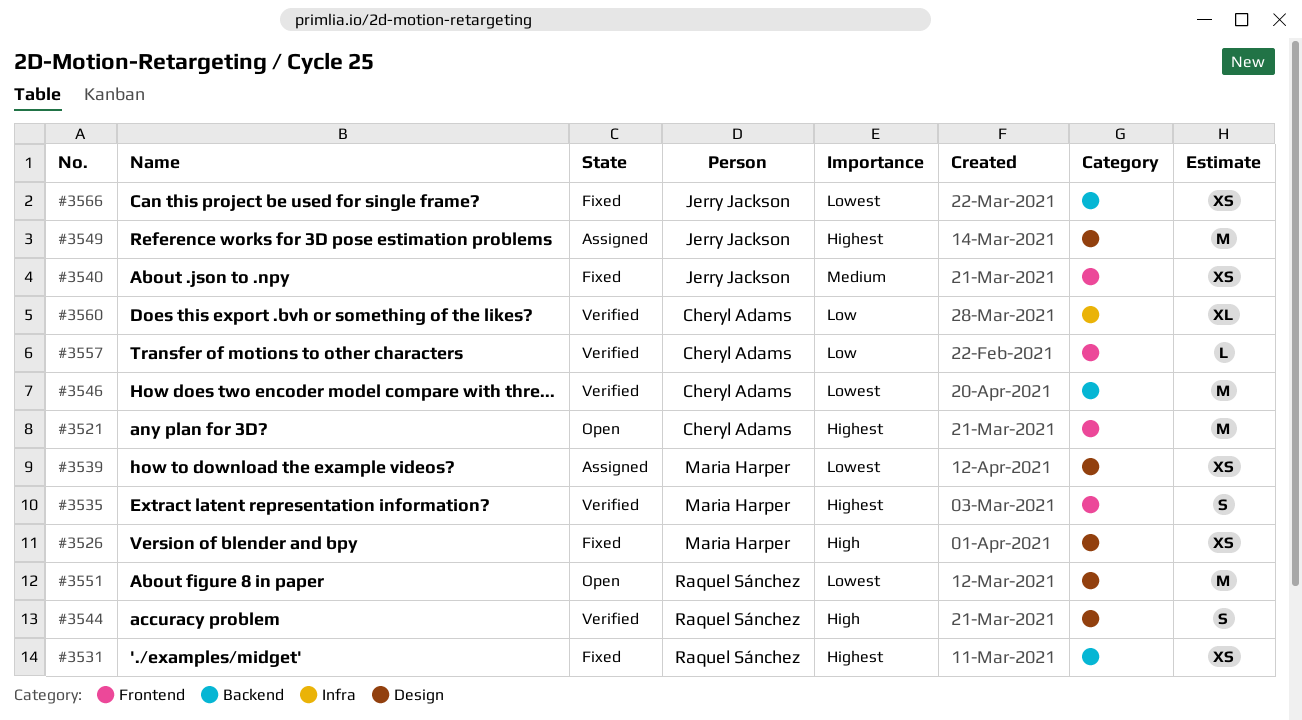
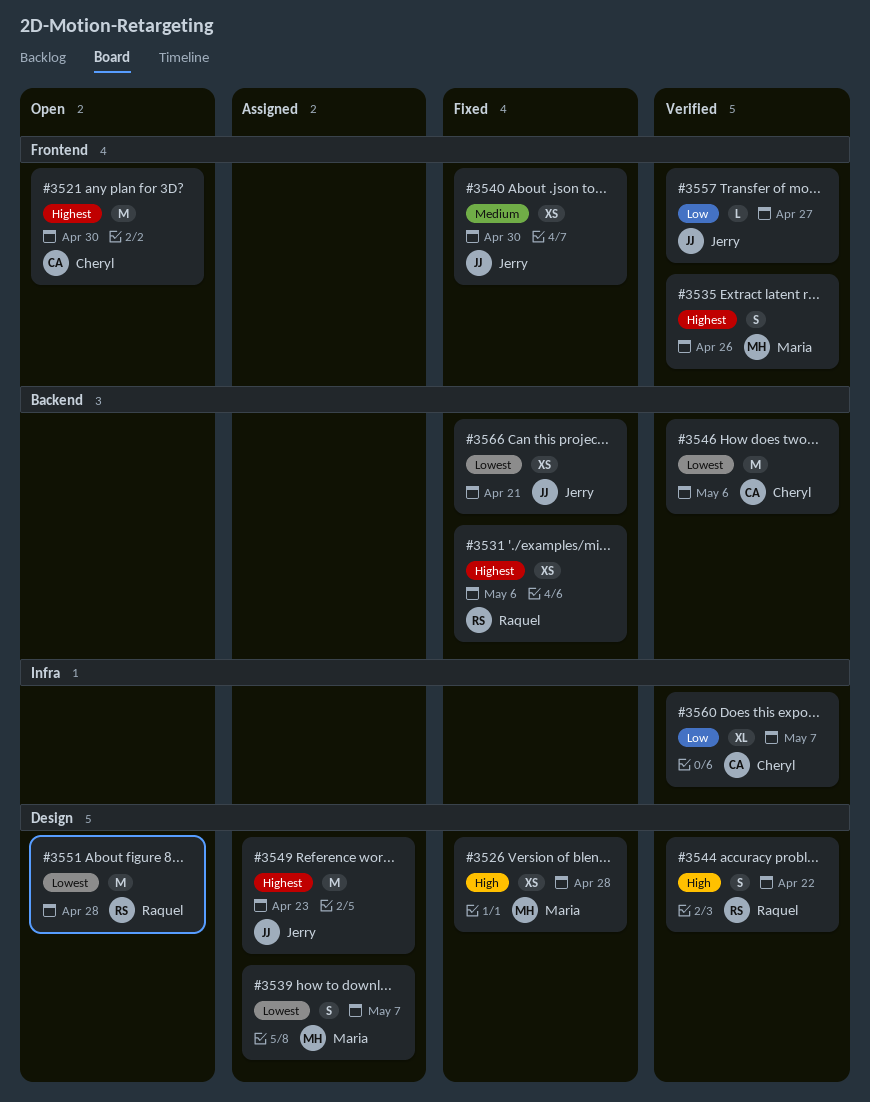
#3539, estimate: XS -> S
#3557, owner: Cheryl Adams -> Jerry Jackson

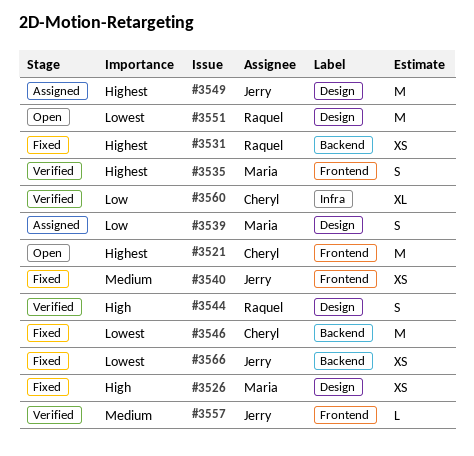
#3539, priority: Lowest -> Low
#3546, status: Verified -> Fixed
#3557, priority: Low -> Medium

